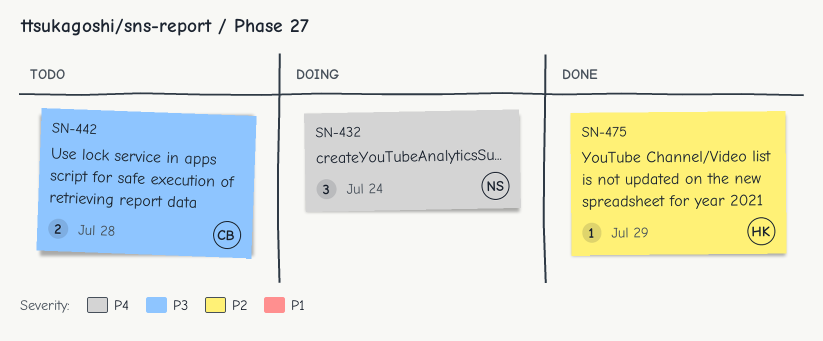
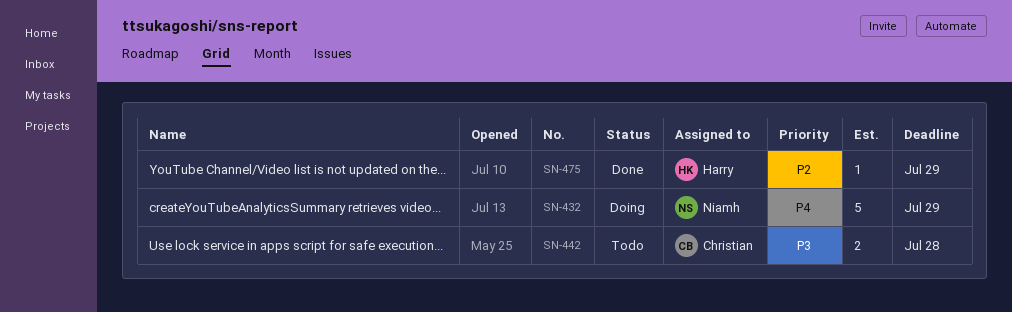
SN-432, estimate: 3 -> 5
SN-432, due: Jul 24 -> Jul 29

